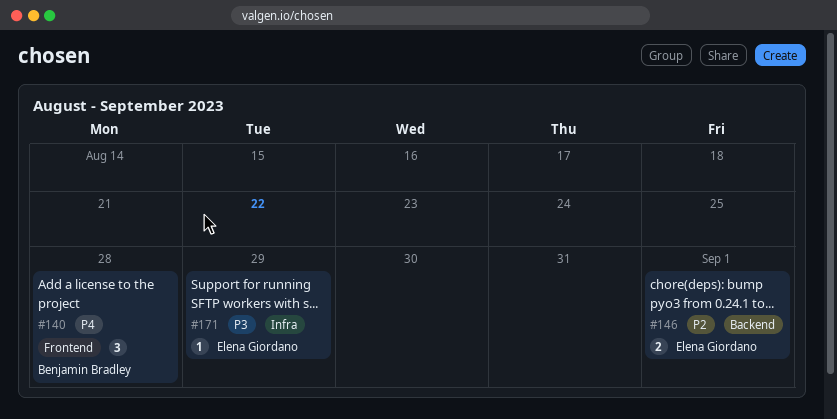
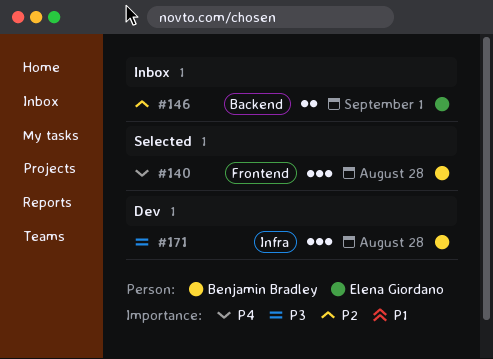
#171, owner: Elena Giordano -> Benjamin Bradley
#171, estimate: 1 -> 3
#171, due: Aug 29 -> Aug 28

